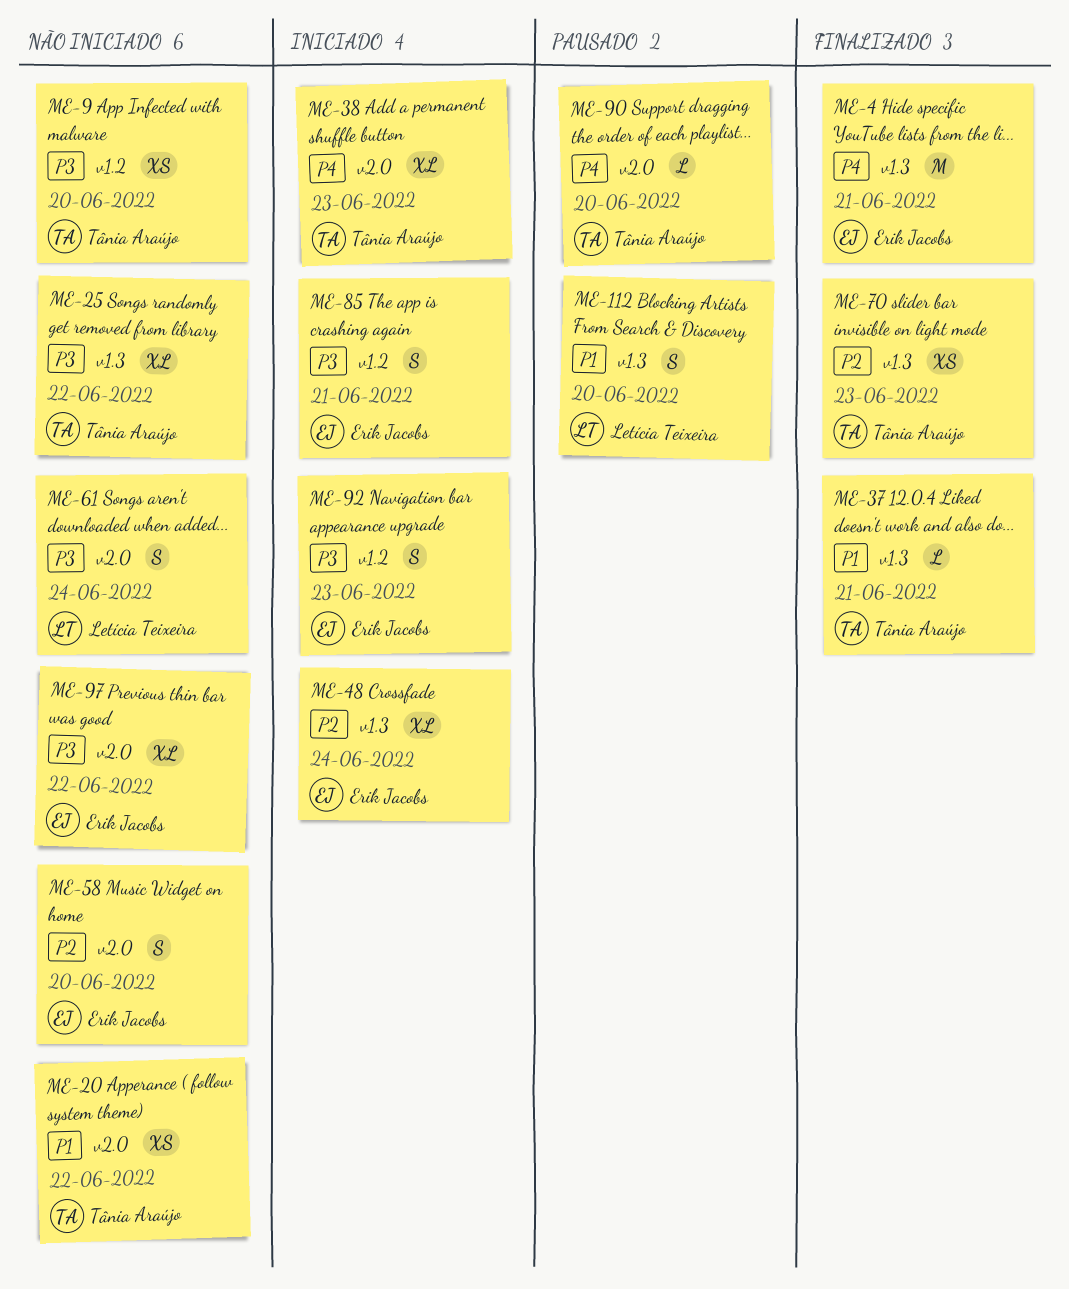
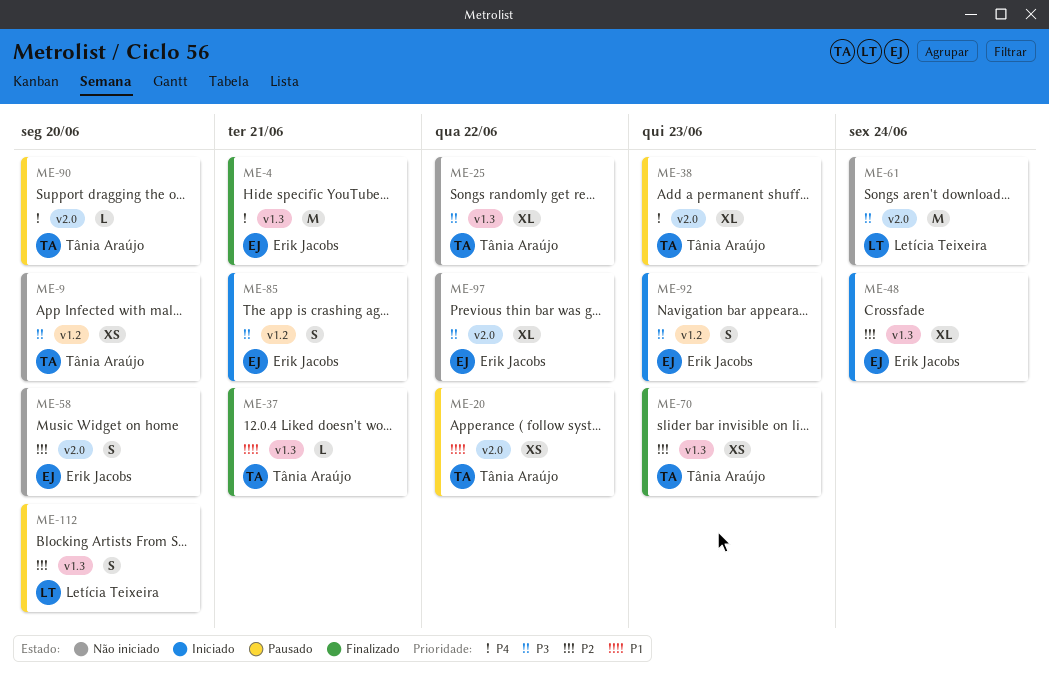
ME-20, status: Não iniciado -> Pausado
ME-38, status: Iniciado -> Pausado
ME-61, estimate: S -> M
ME-112, priority: P1 -> P2

